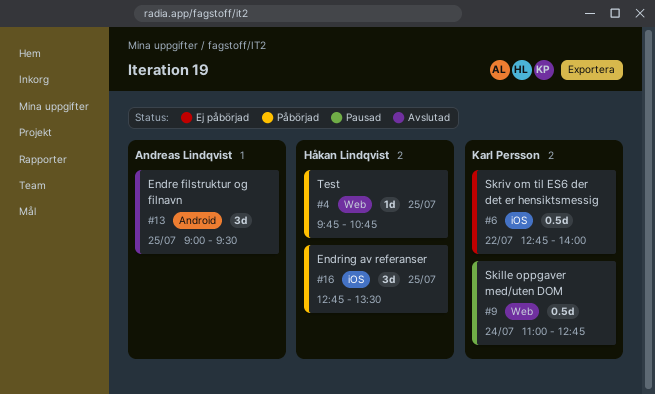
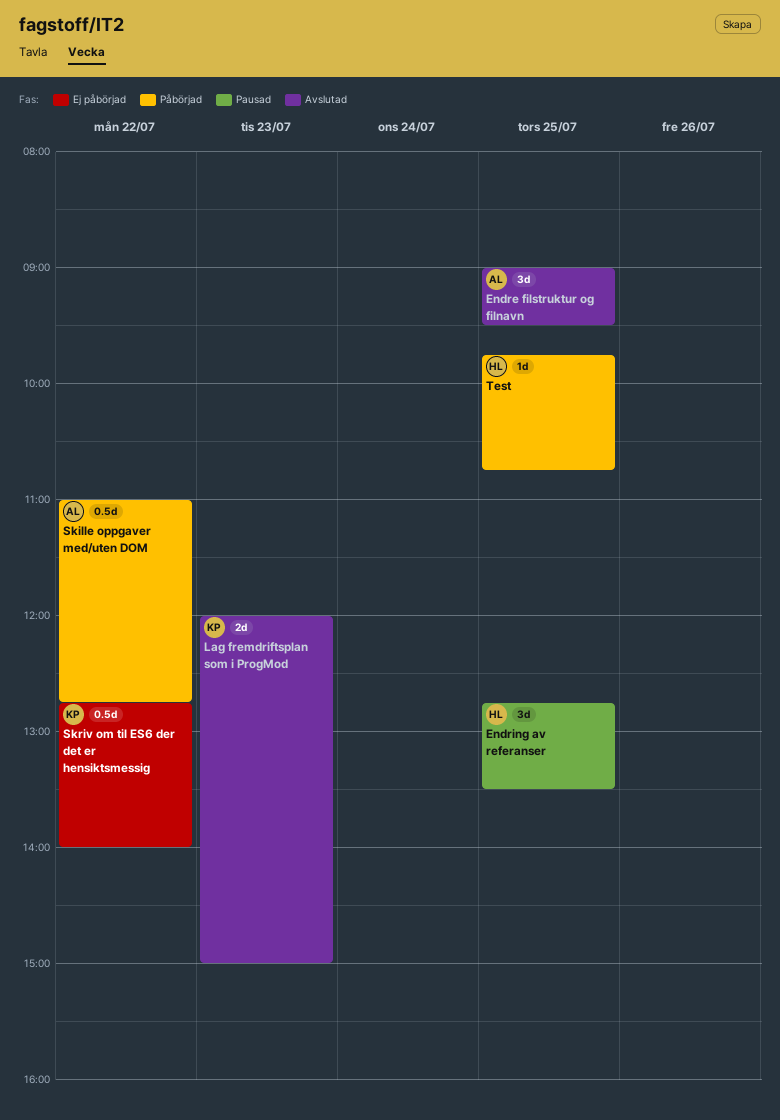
Endring av referanser, status: Påbörjad -> Pausad
Lag fremdriftsplan som i ProgMod: none -> present
Skille oppgaver med/uten DOM, status: Pausad -> Påbörjad
Skille oppgaver med/uten DOM, owner: Karl Persson -> Andreas Lindqvist
Skille oppgaver med/uten DOM, day: Jul 24 -> Jul 22

